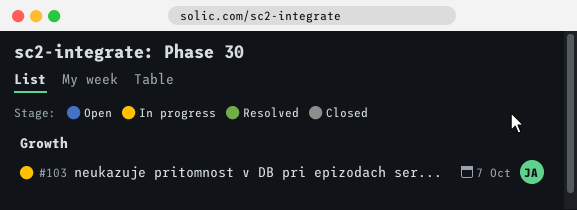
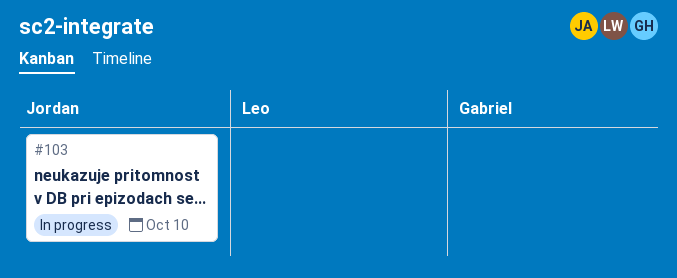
#103, due: Oct 7 -> Oct 10

